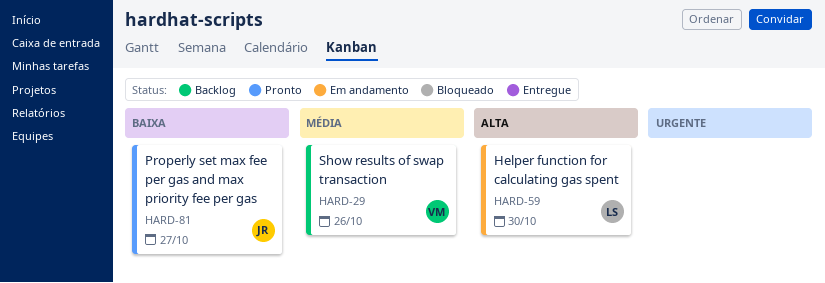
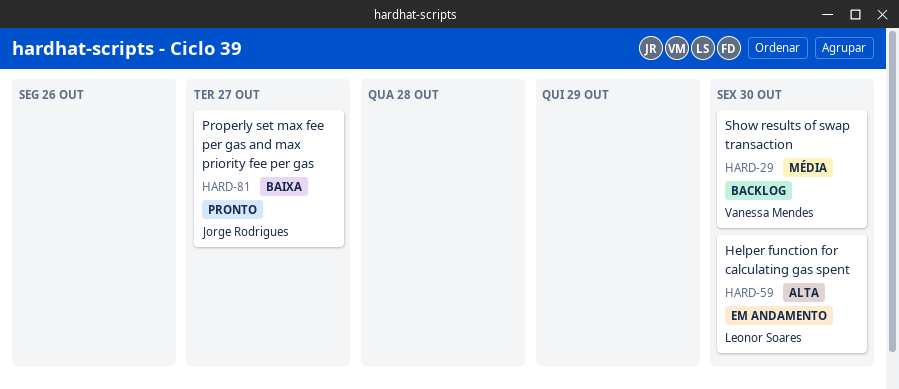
HARD-29, due: Oct 26 -> Oct 30

